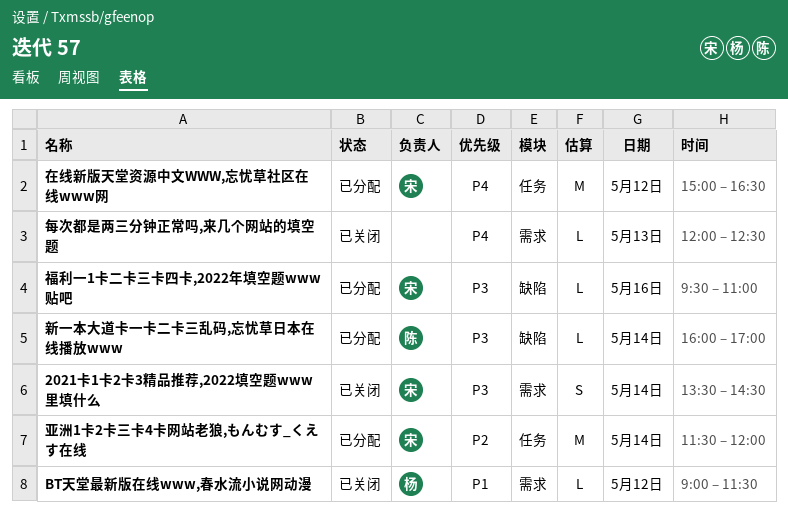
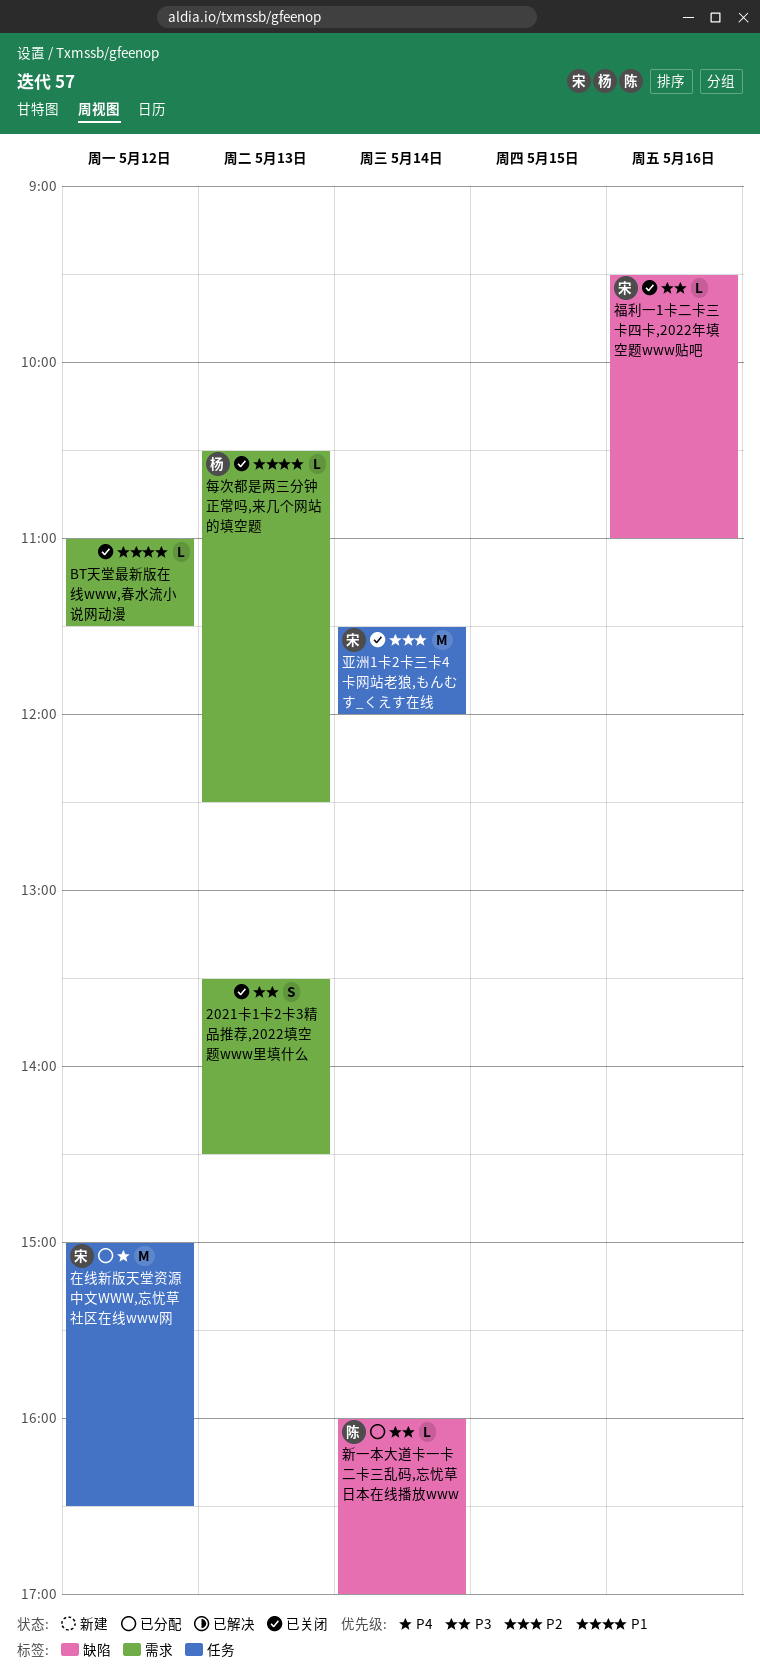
2021卡1卡2卡3精品推荐,2022填空题www里填什么, owner: 宋 -> none
2021卡1卡2卡3精品推荐,2022填空题www里填什么, day: May 14 -> May 13
BT天堂最新版在线www,春水流小说网动漫, owner: 杨 -> none
BT天堂最新版在线www,春水流小说网动漫, begins: 09:00 -> 11:00
亚洲1卡2卡三卡4卡网站老狼,もんむす_くえす在线, status: 已分配 -> 已关闭
每次都是两三分钟正常吗,来几个网站的填空题, owner: none -> 杨
每次都是两三分钟正常吗,来几个网站的填空题, priority: P4 -> P1
每次都是两三分钟正常吗,来几个网站的填空题, begins: 12:00 -> 10:30
福利一1卡二卡三卡四卡,2022年填空题www贴吧, status: 已分配 -> 已关闭

